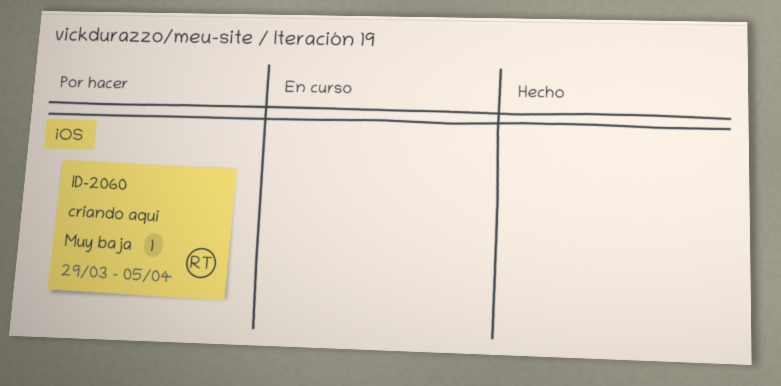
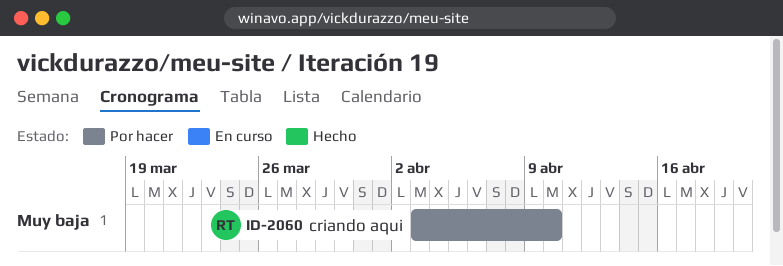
ID-2060, start: Mar 29 -> Apr 3
ID-2060, due: Apr 5 -> Apr 10

